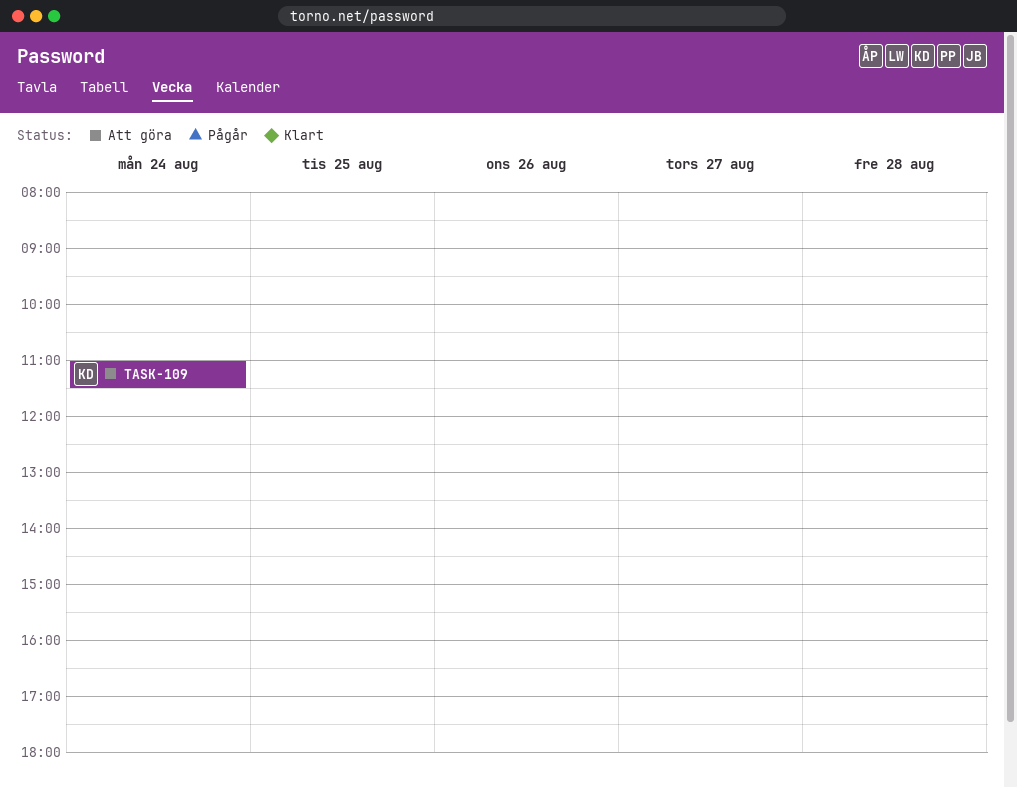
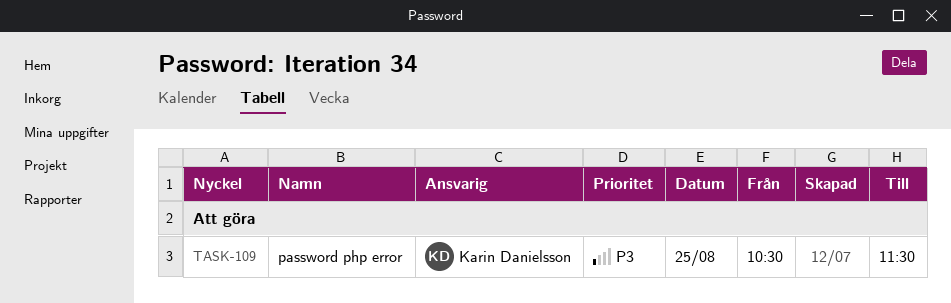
TASK-109, day: Aug 24 -> Aug 25
TASK-109, begins: 11:00 -> 10:30

